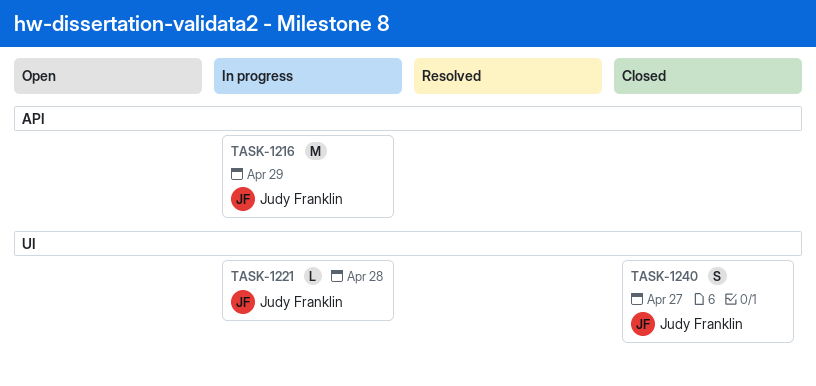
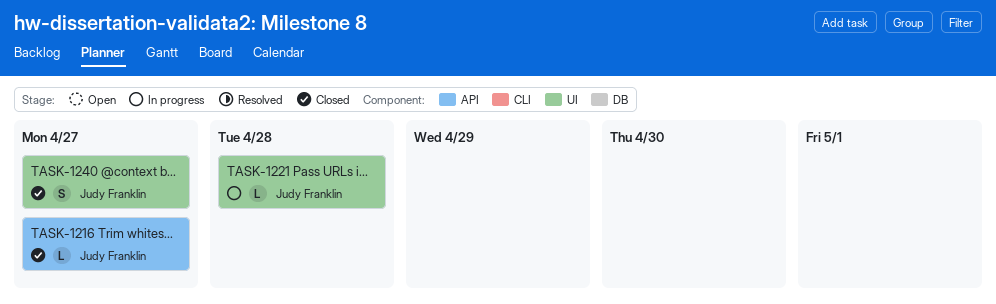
TASK-1216, status: In progress -> Closed
TASK-1216, estimate: M -> L
TASK-1216, due: Apr 29 -> Apr 27

